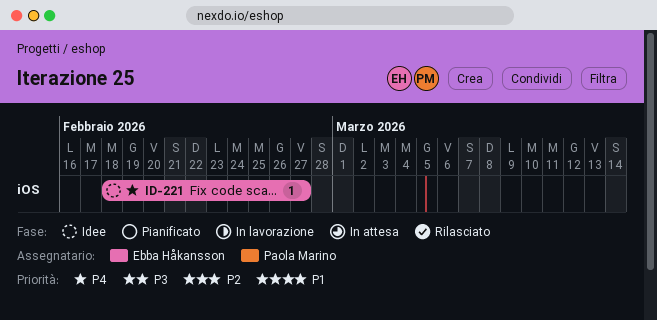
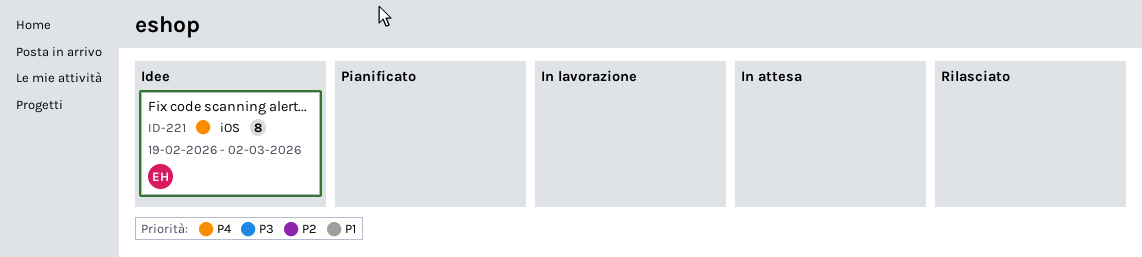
ID-221, estimate: 1 -> 8
ID-221, start: Feb 18 -> Feb 19
ID-221, due: Feb 27 -> Mar 2

